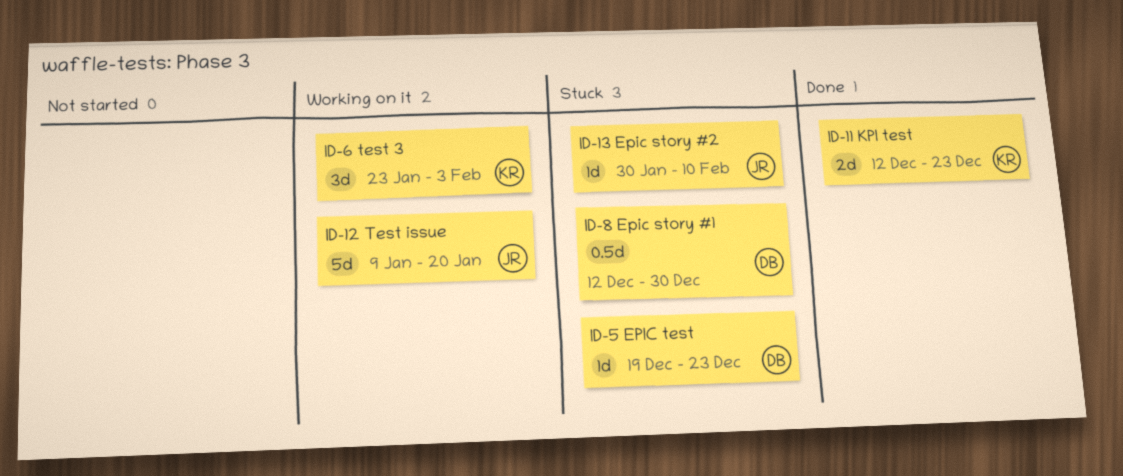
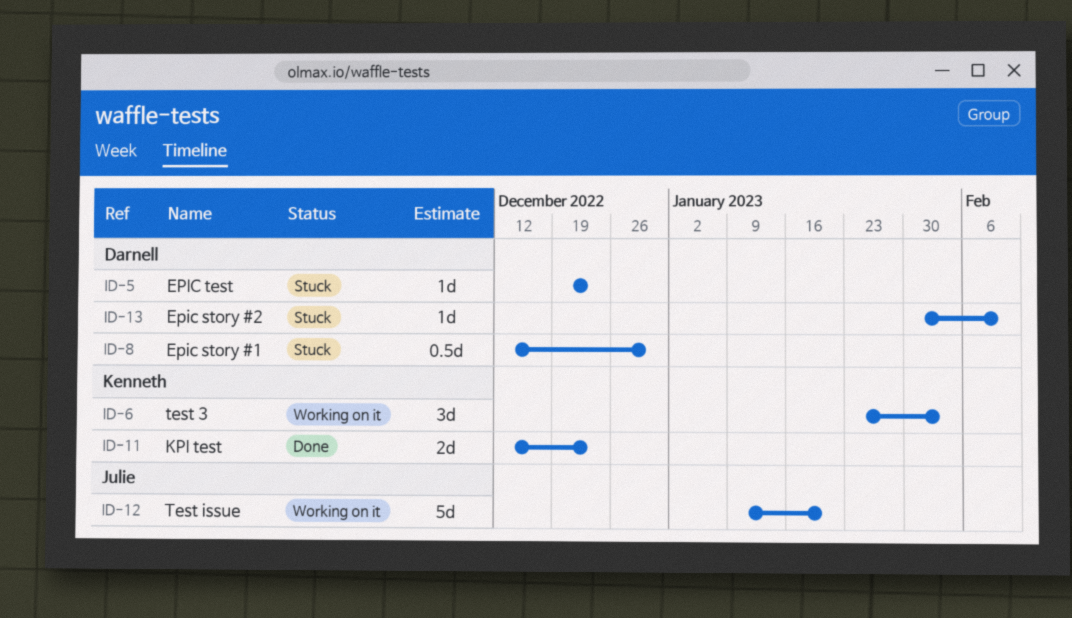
ID-13, owner: Julie -> Darnell

